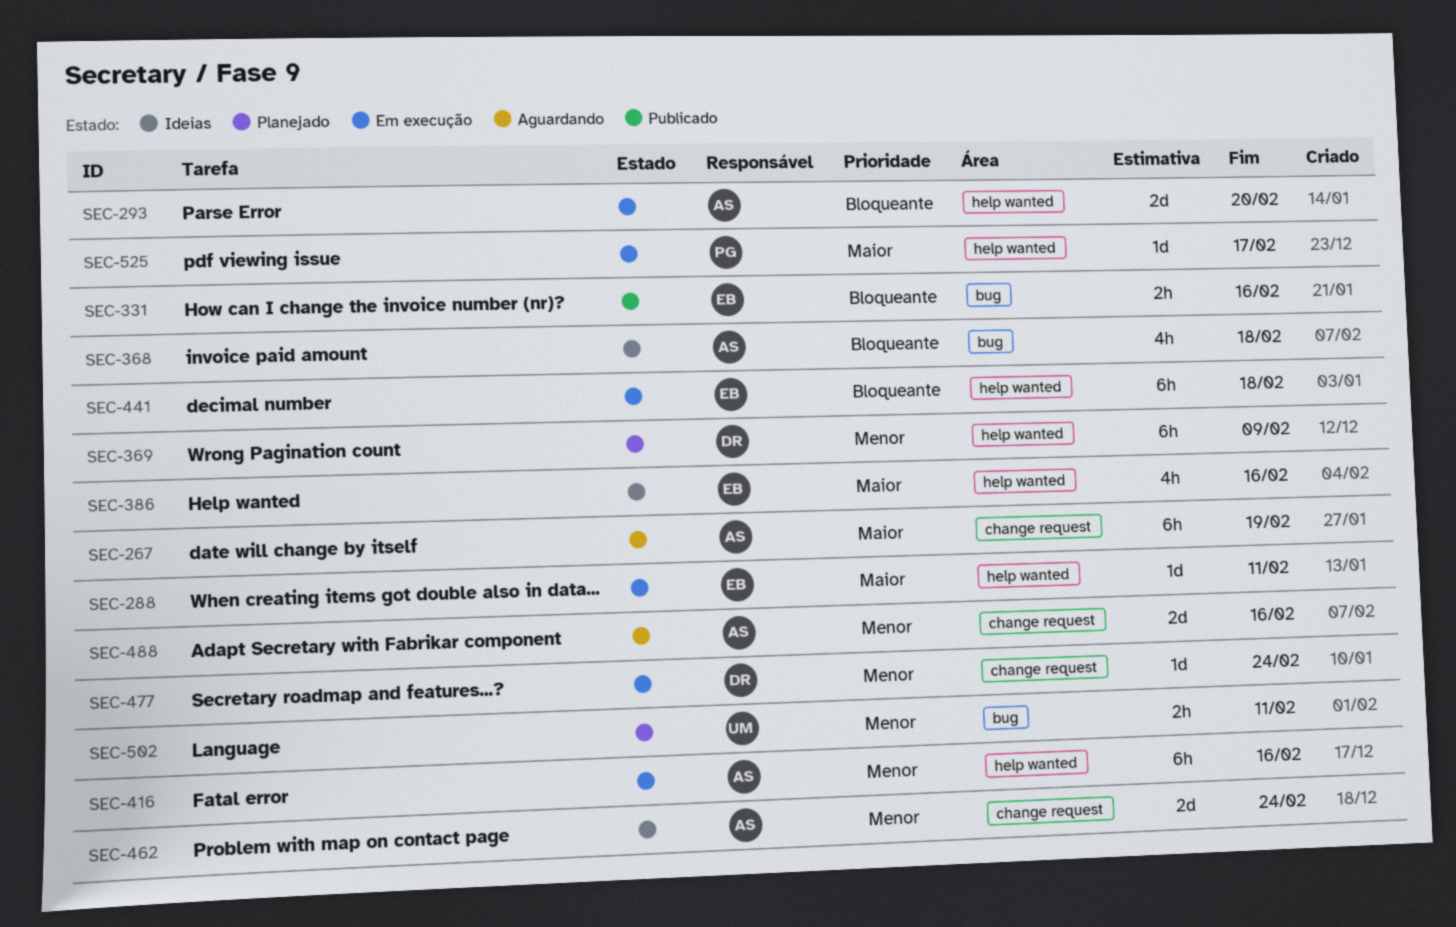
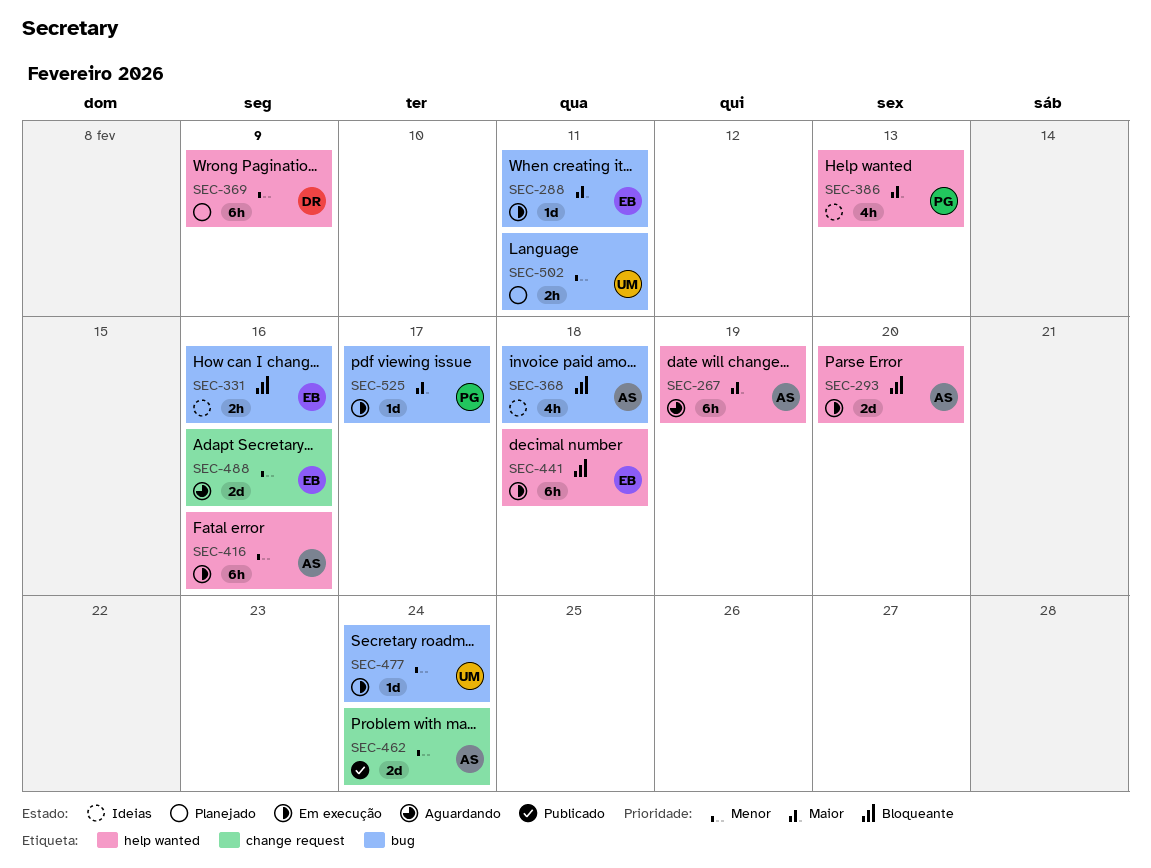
SEC-267, label: change request -> help wanted
SEC-288, label: help wanted -> bug
SEC-331, status: Publicado -> Ideias
SEC-386, owner: EB -> PG
SEC-386, due: Feb 16 -> Feb 13
SEC-462, status: Ideias -> Publicado
SEC-477, owner: DR -> UM
SEC-477, label: change request -> bug
SEC-488, owner: AS -> EB
SEC-525, label: help wanted -> bug

